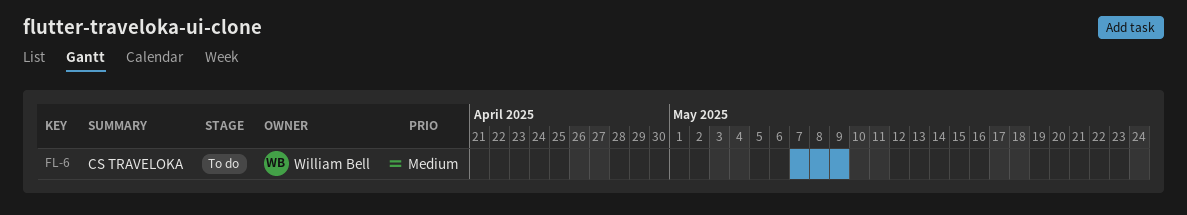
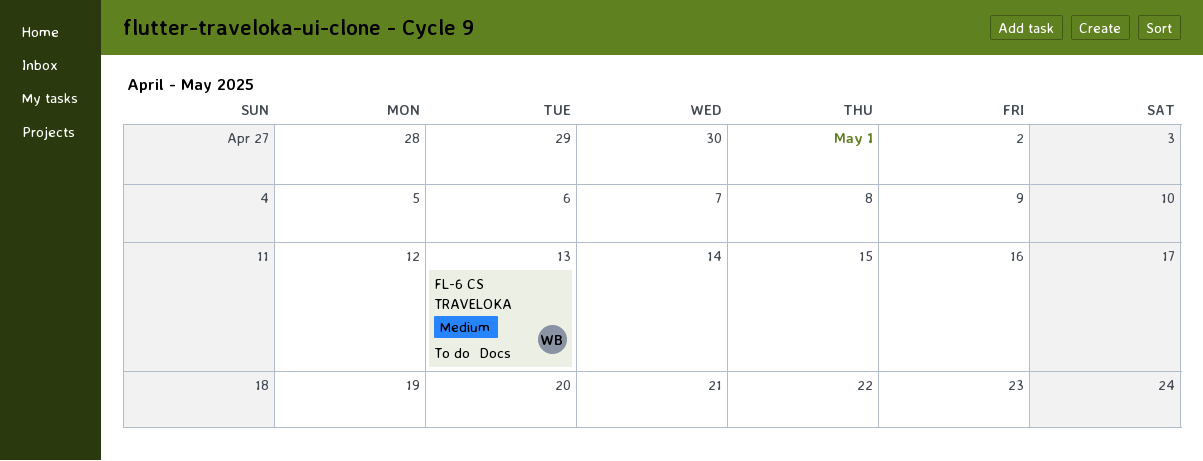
FL-6, due: May 9 -> May 13

